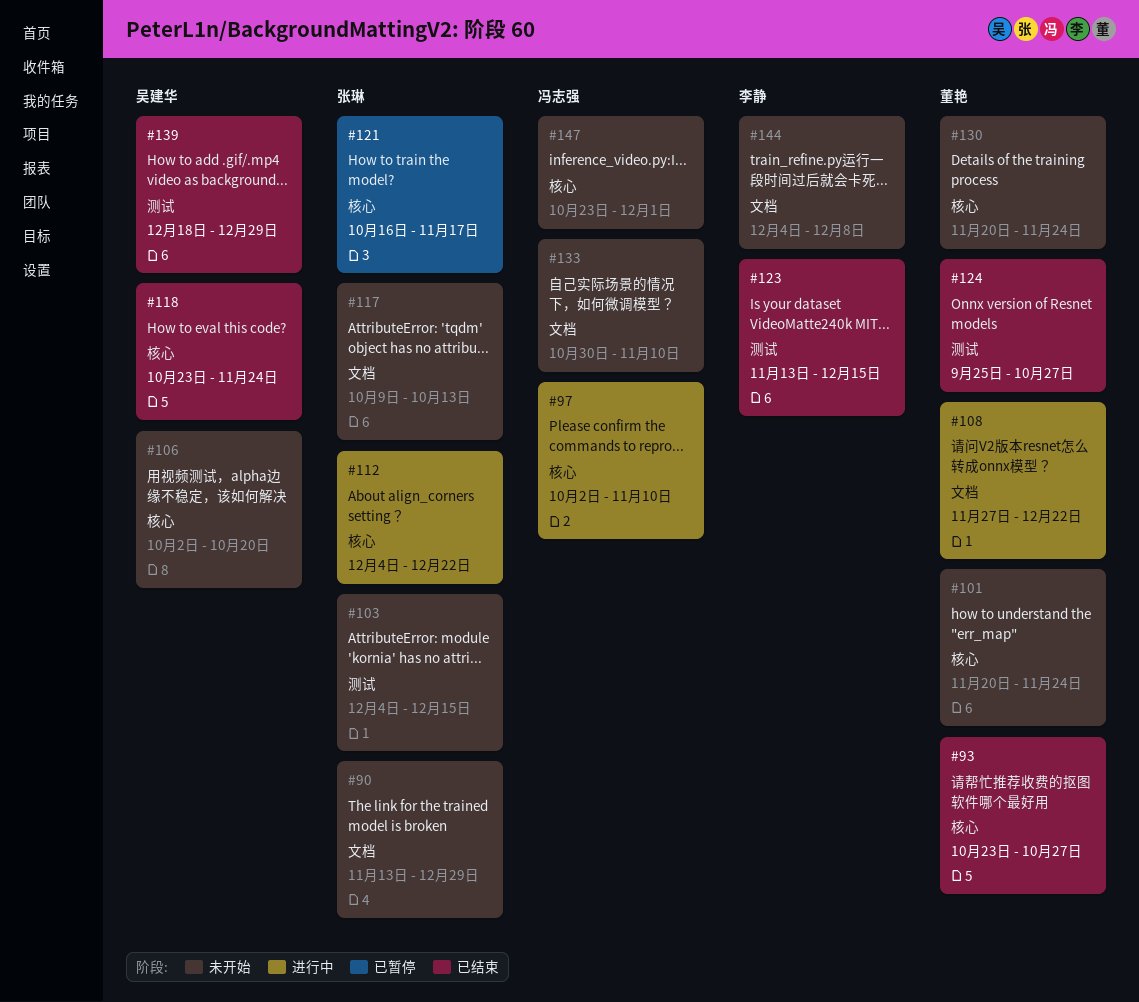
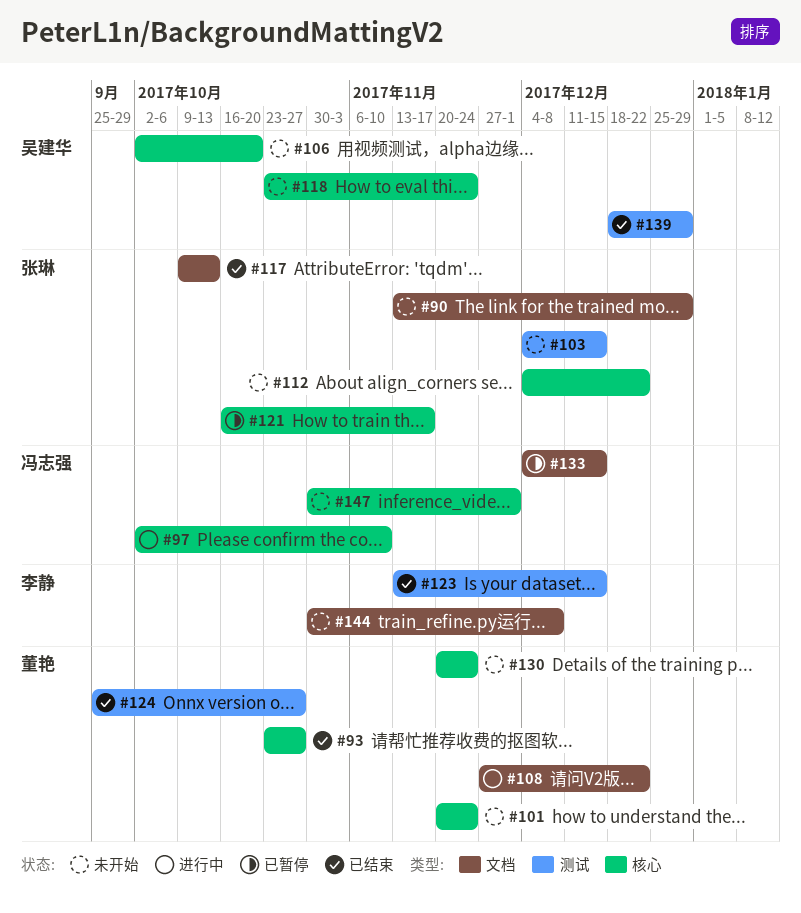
#112, status: 进行中 -> 未开始
#117, status: 未开始 -> 已结束
#118, status: 已结束 -> 未开始
#133, status: 未开始 -> 已暂停
#133, start: Oct 30 -> Dec 4
#133, due: Nov 10 -> Dec 15
#144, start: Dec 4 -> Oct 30
#147, start: Oct 23 -> Oct 30

